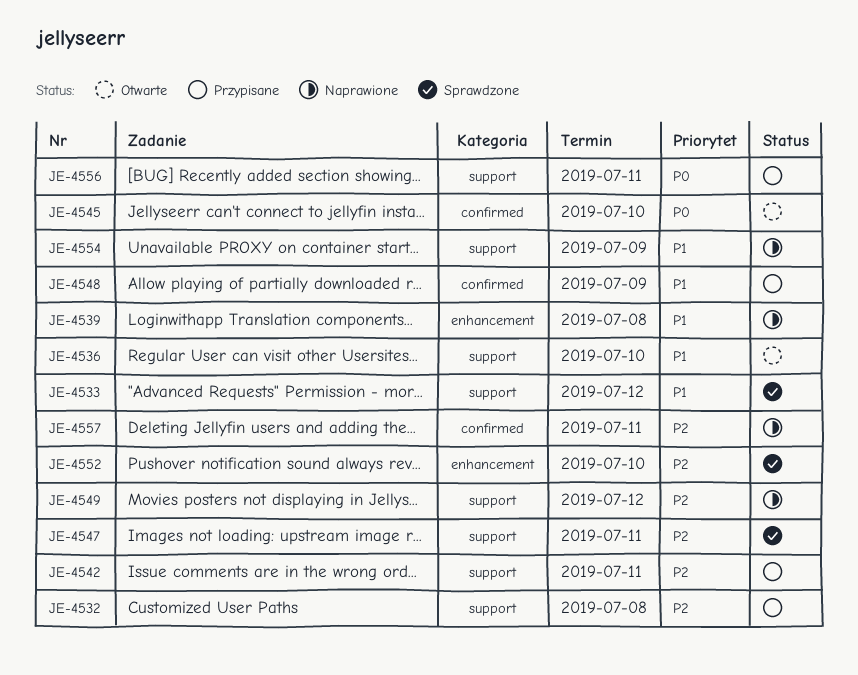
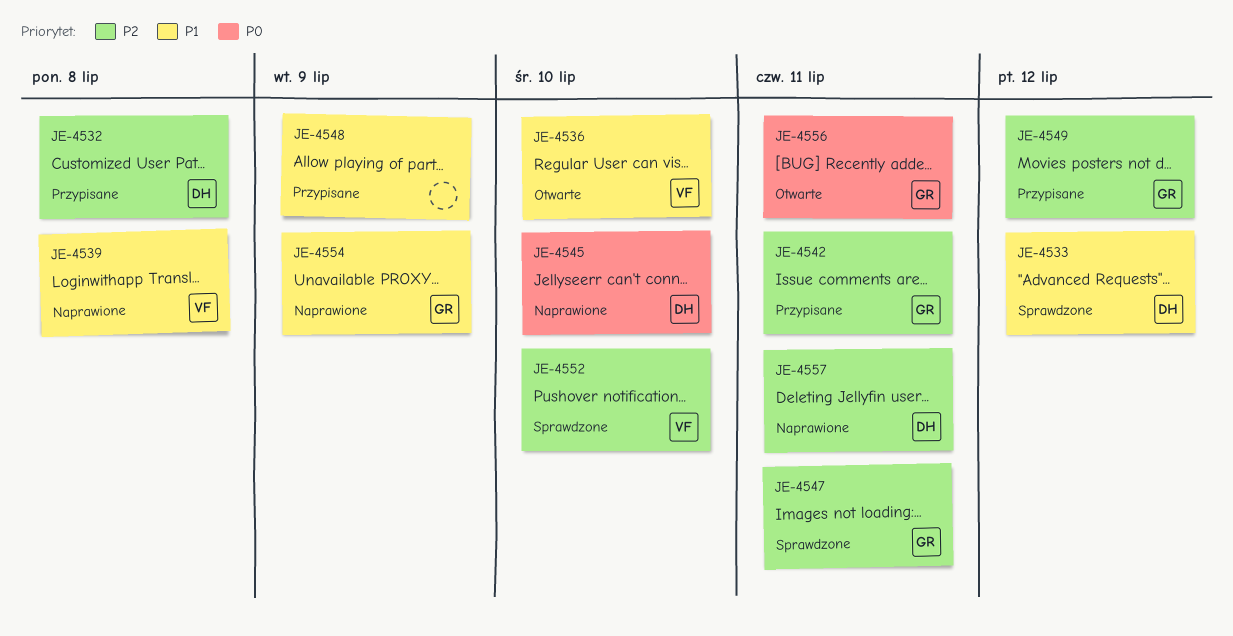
JE-4545, status: Otwarte -> Naprawione
JE-4549, status: Naprawione -> Przypisane
JE-4556, status: Przypisane -> Otwarte

